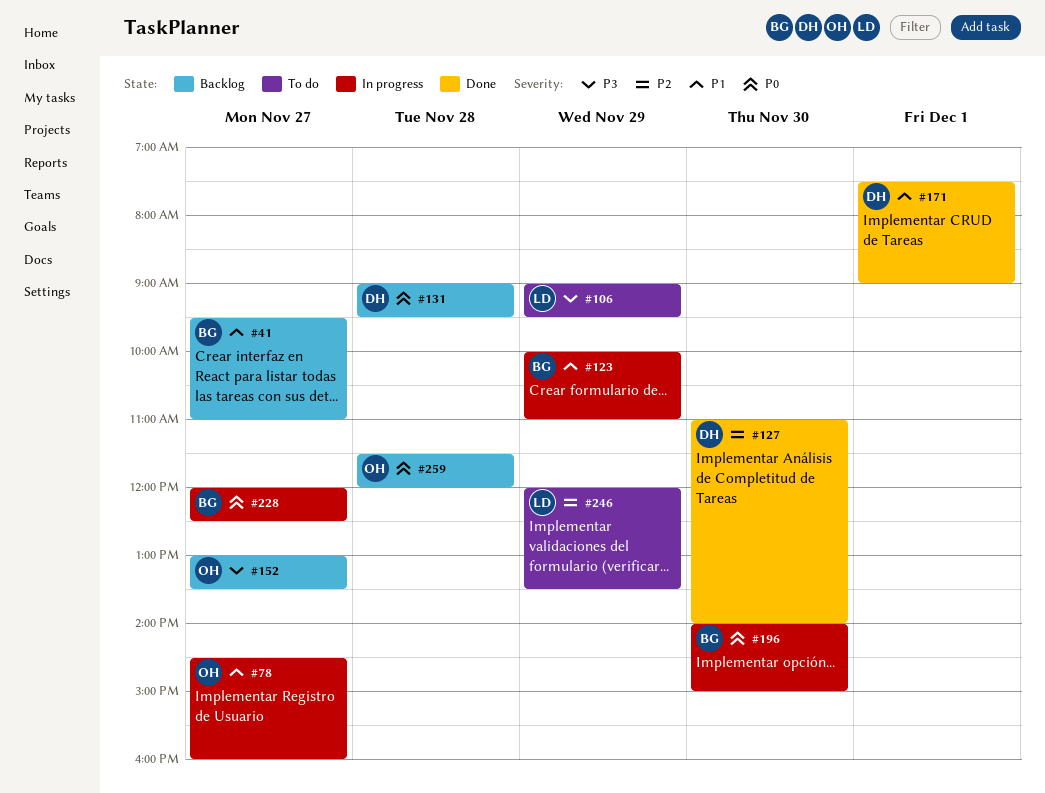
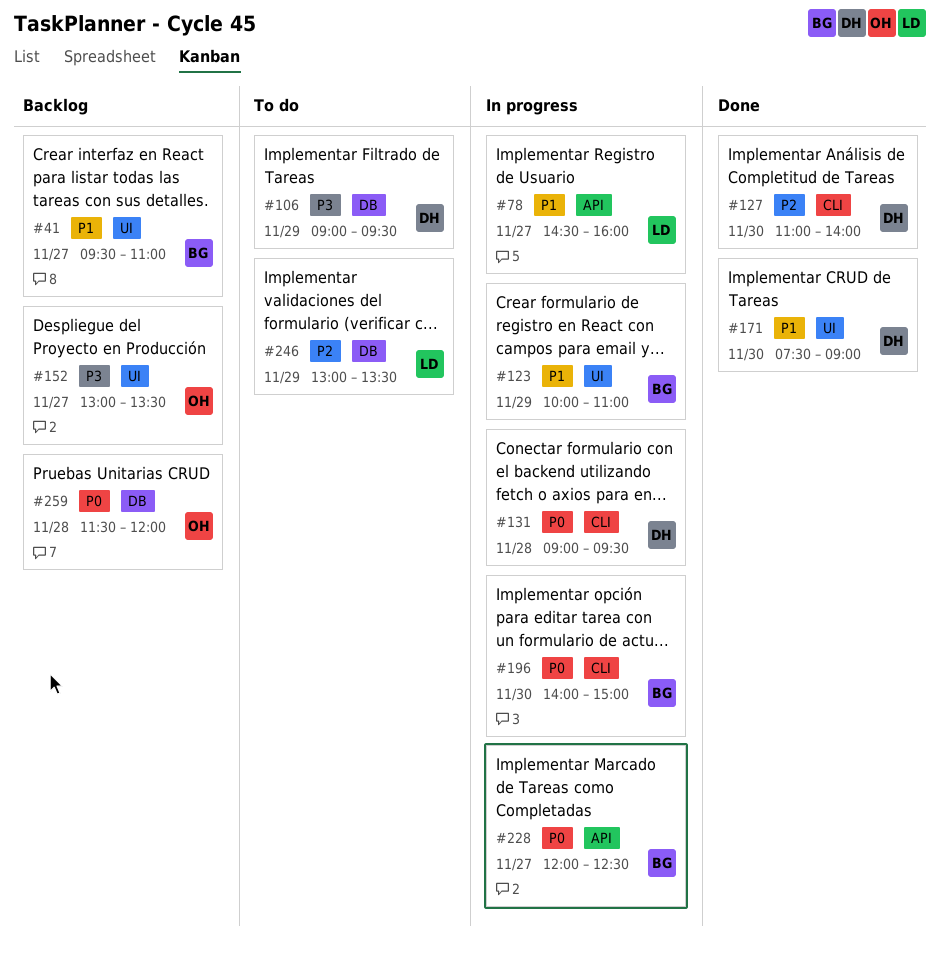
#78, owner: OH -> LD
#106, owner: LD -> DH
#131, status: Backlog -> In progress
#171, day: Dec 1 -> Nov 30
#246, begins: 12:00 -> 13:00

